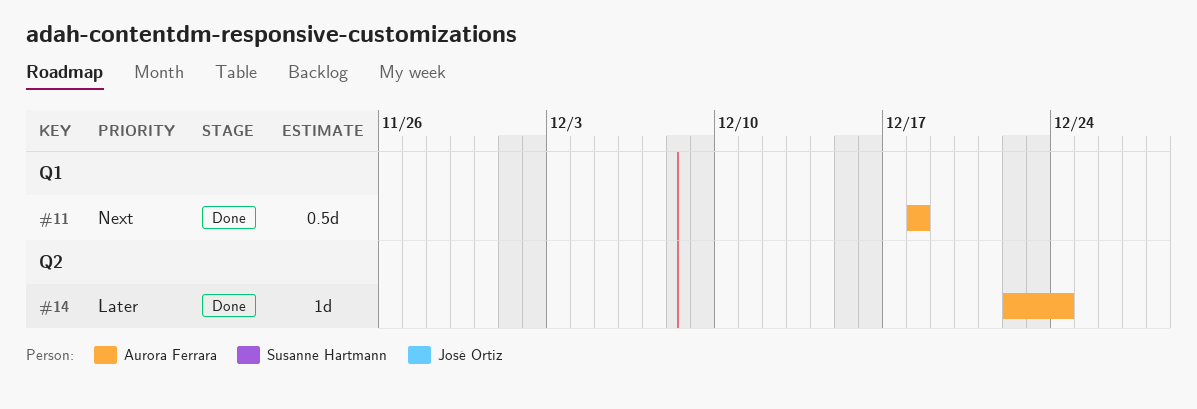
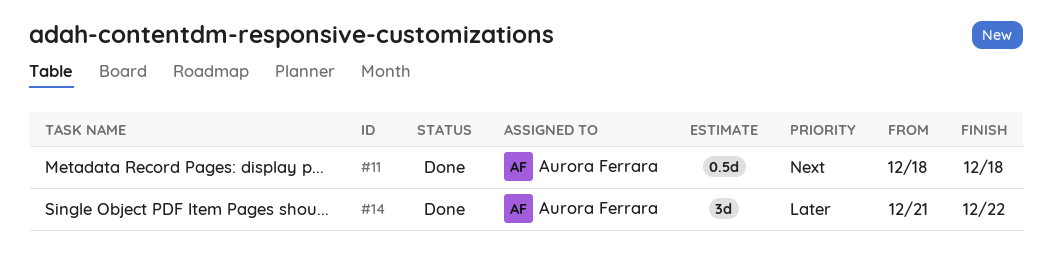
#14, estimate: 1d -> 3d
#14, start: Dec 22 -> Dec 21
#14, due: Dec 24 -> Dec 22

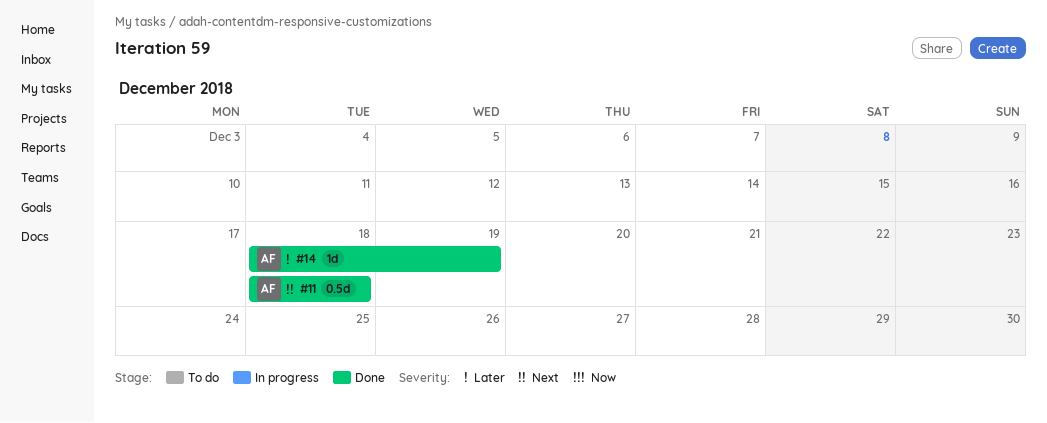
#14, estimate: 3d -> 1d
#14, start: Dec 21 -> Dec 18
#14, due: Dec 22 -> Dec 19

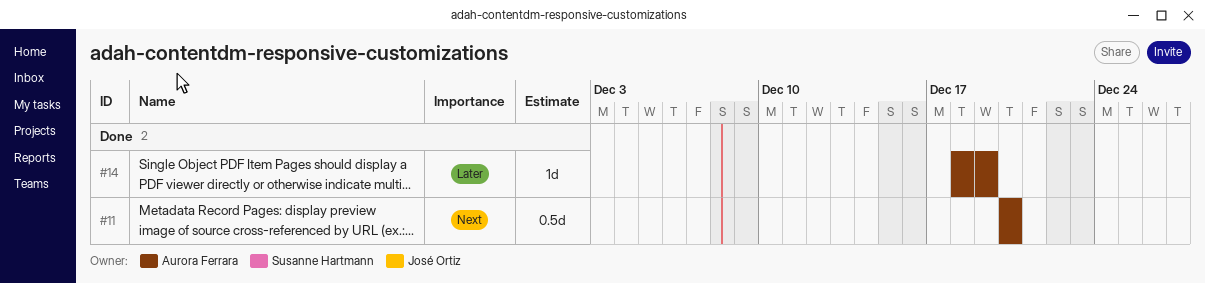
#11, start: Dec 18 -> Dec 20
#11, due: Dec 18 -> Dec 20

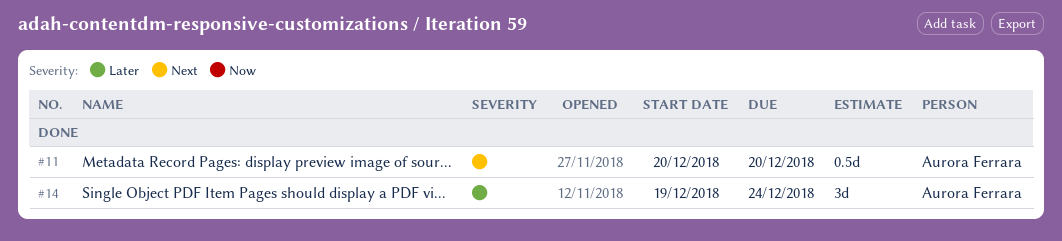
#14, estimate: 1d -> 3d
#14, start: Dec 18 -> Dec 19
#14, due: Dec 19 -> Dec 24

